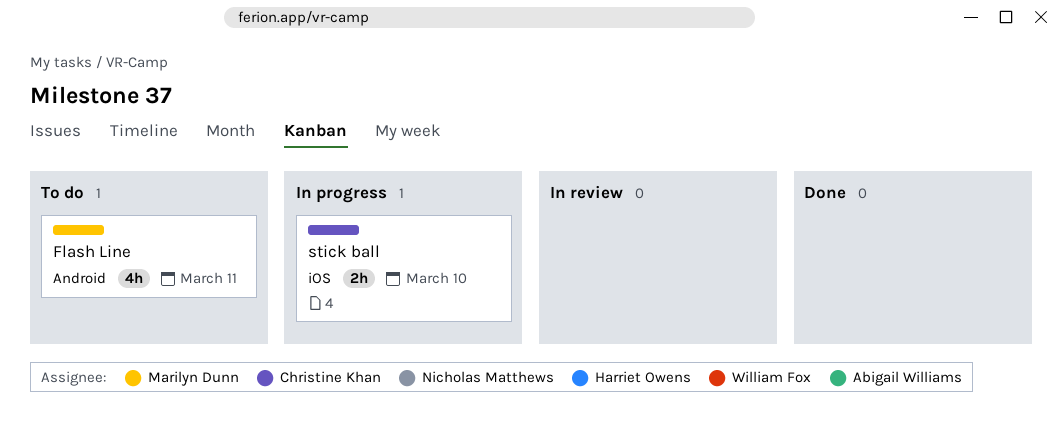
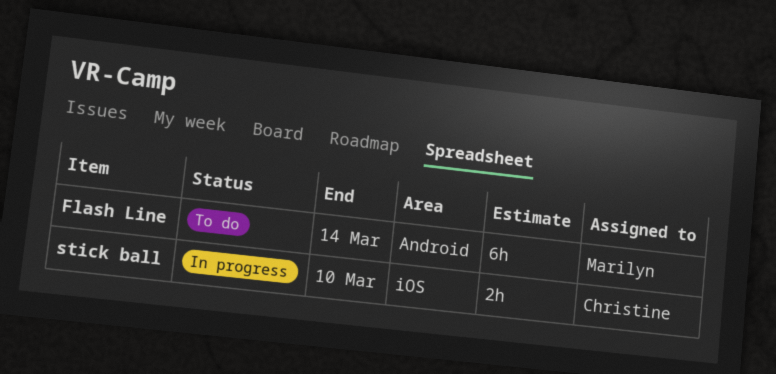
Flash Line, estimate: 4h -> 6h
Flash Line, due: Mar 11 -> Mar 14

